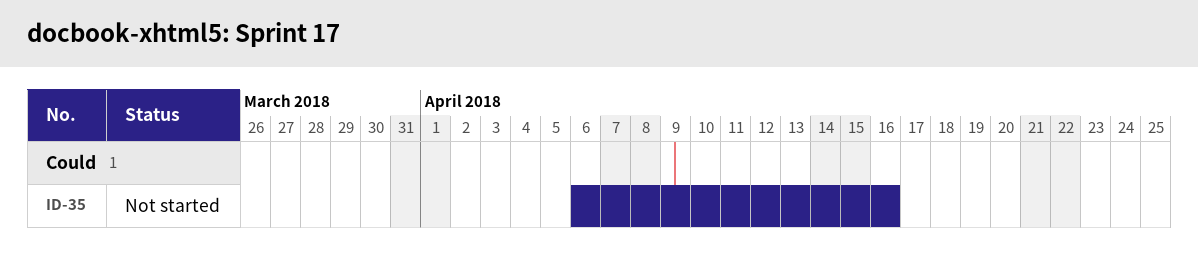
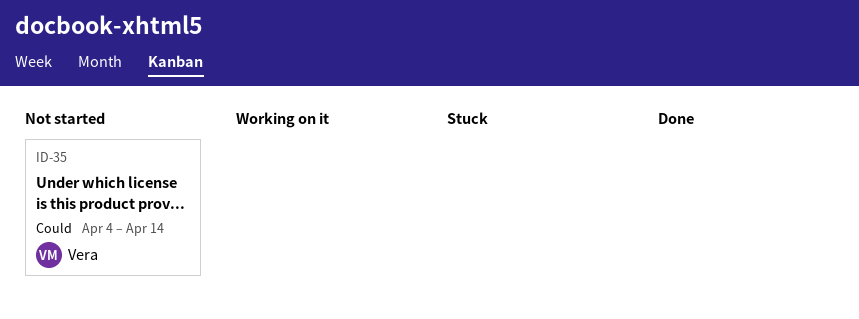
ID-35, start: Apr 6 -> Apr 4
ID-35, due: Apr 16 -> Apr 14

